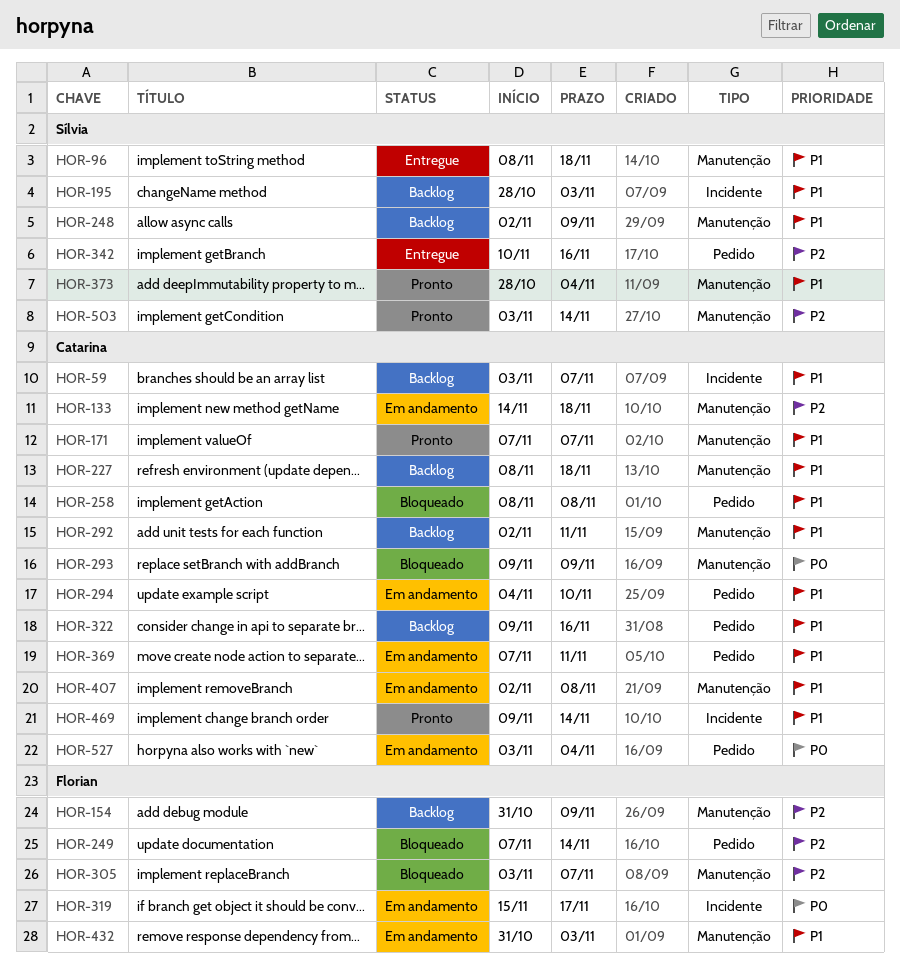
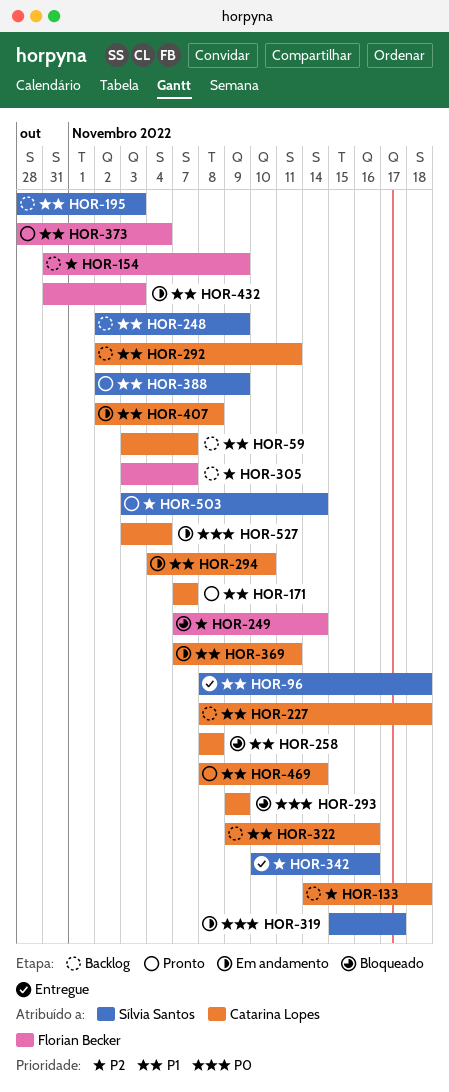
HOR-133, status: Em andamento -> Backlog
HOR-305, status: Bloqueado -> Backlog
HOR-319, owner: Florian Becker -> Sílvia Santos
HOR-373, owner: Sílvia Santos -> Florian Becker
HOR-388: none -> present
HOR-469, start: Nov 9 -> Nov 8

